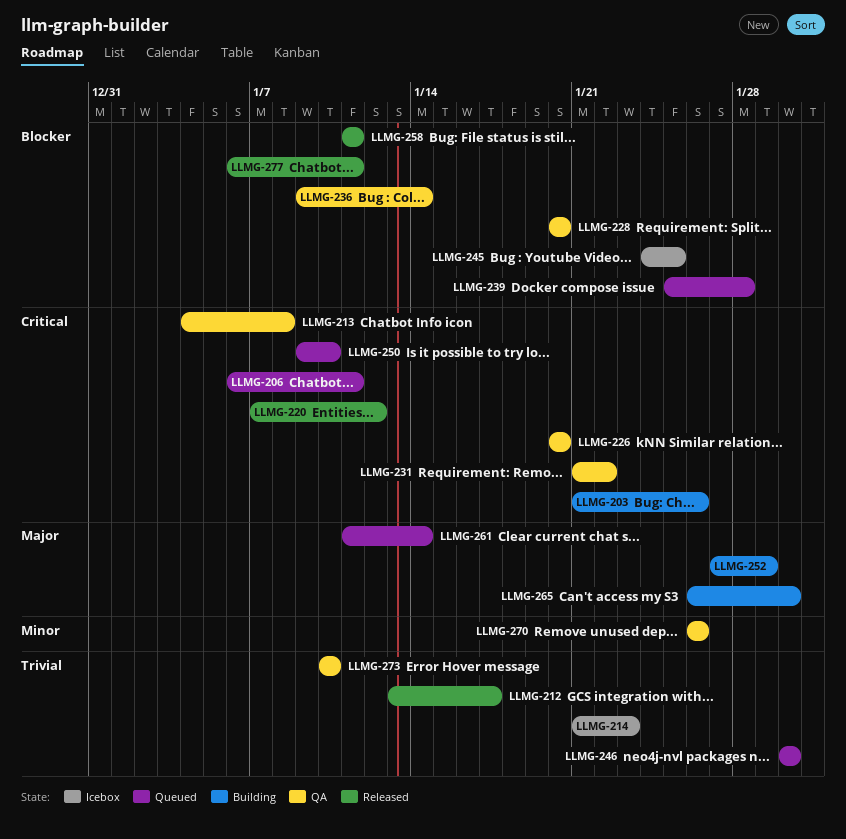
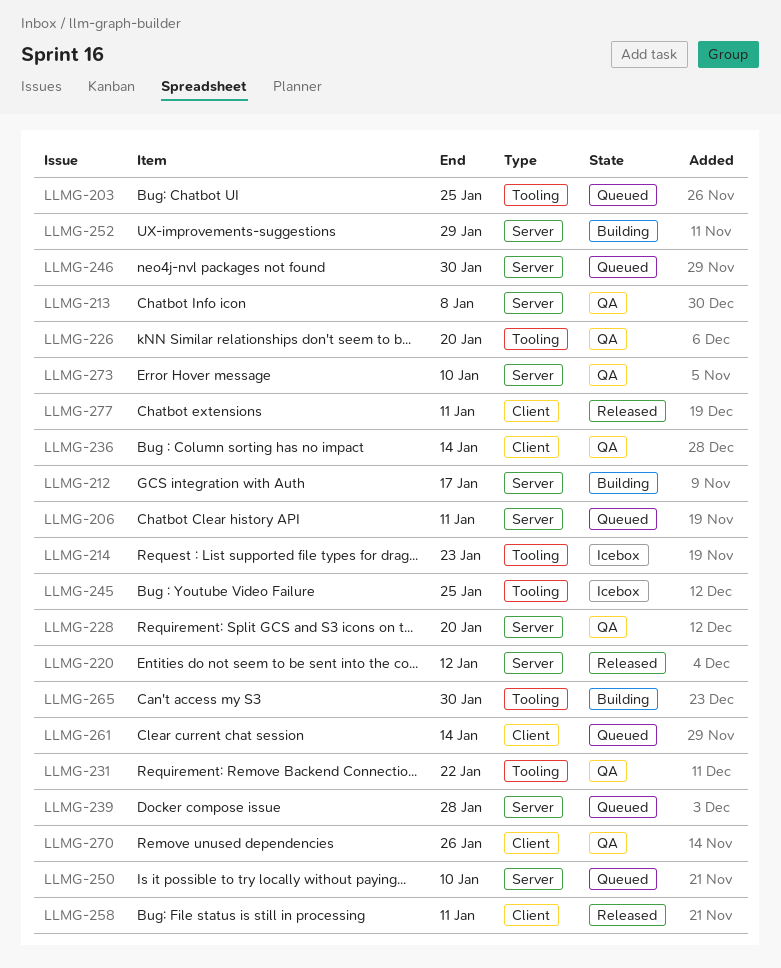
LLMG-203, status: Building -> Queued
LLMG-203, due: Jan 26 -> Jan 25
LLMG-212, status: Released -> Building

